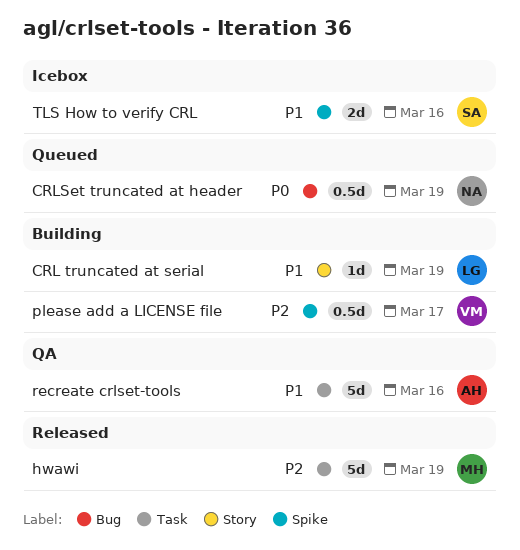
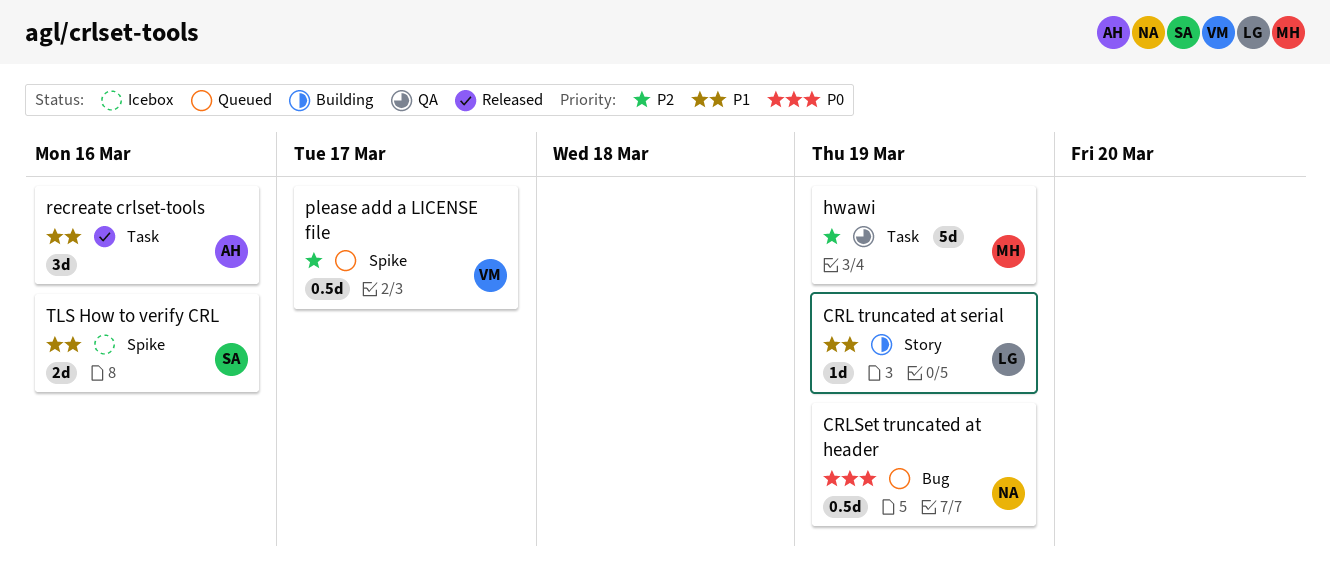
hwawi, status: Released -> QA
please add a LICENSE file, status: Building -> Queued
recreate crlset-tools, status: QA -> Released
recreate crlset-tools, estimate: 5d -> 3d

